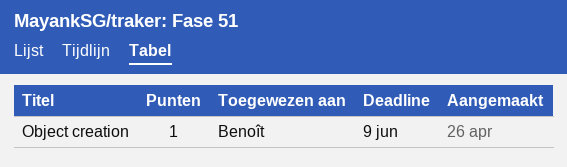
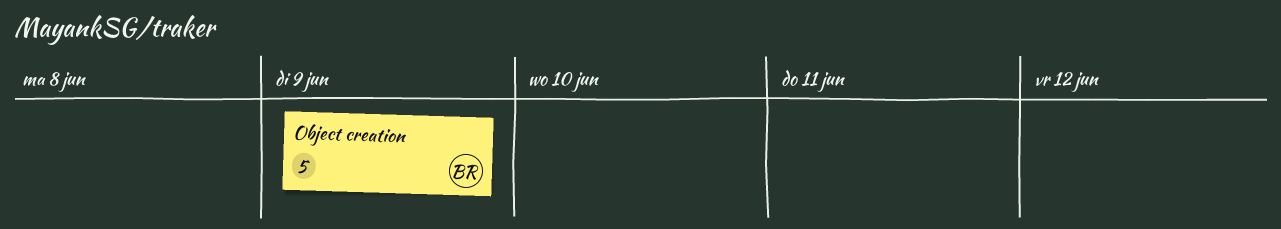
Object creation, estimate: 1 -> 5

